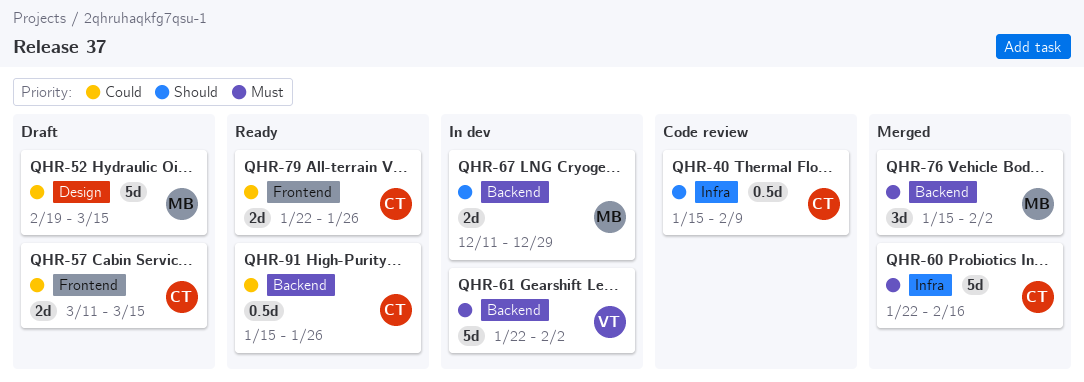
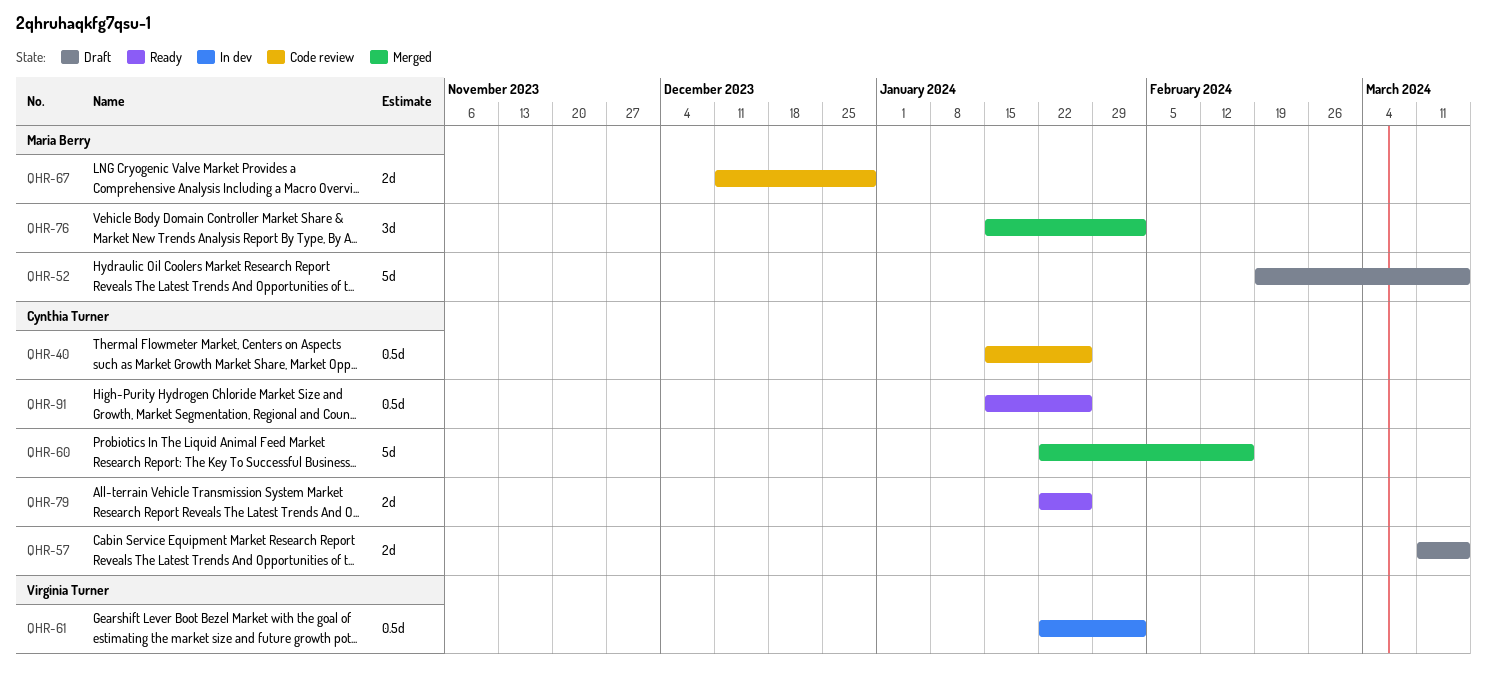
QHR-40, due: Feb 9 -> Jan 26
QHR-61, estimate: 5d -> 0.5d
QHR-67, status: In dev -> Code review

